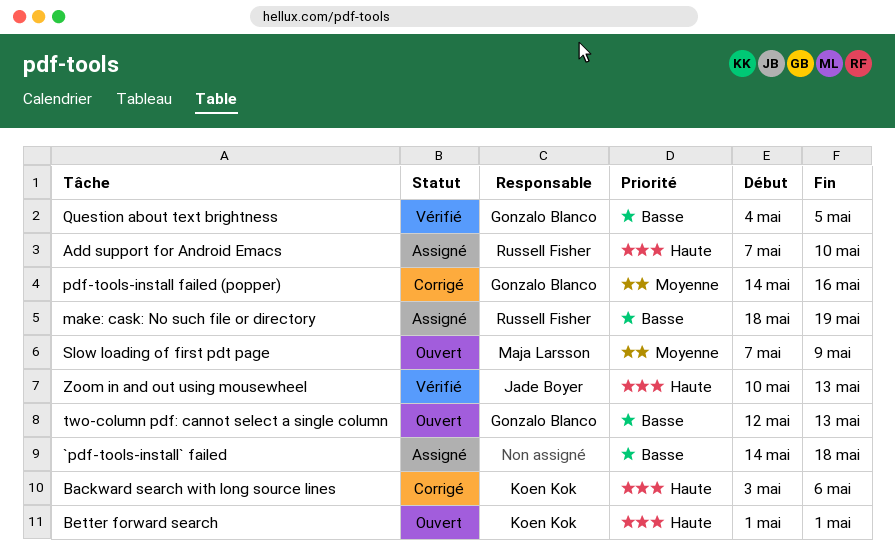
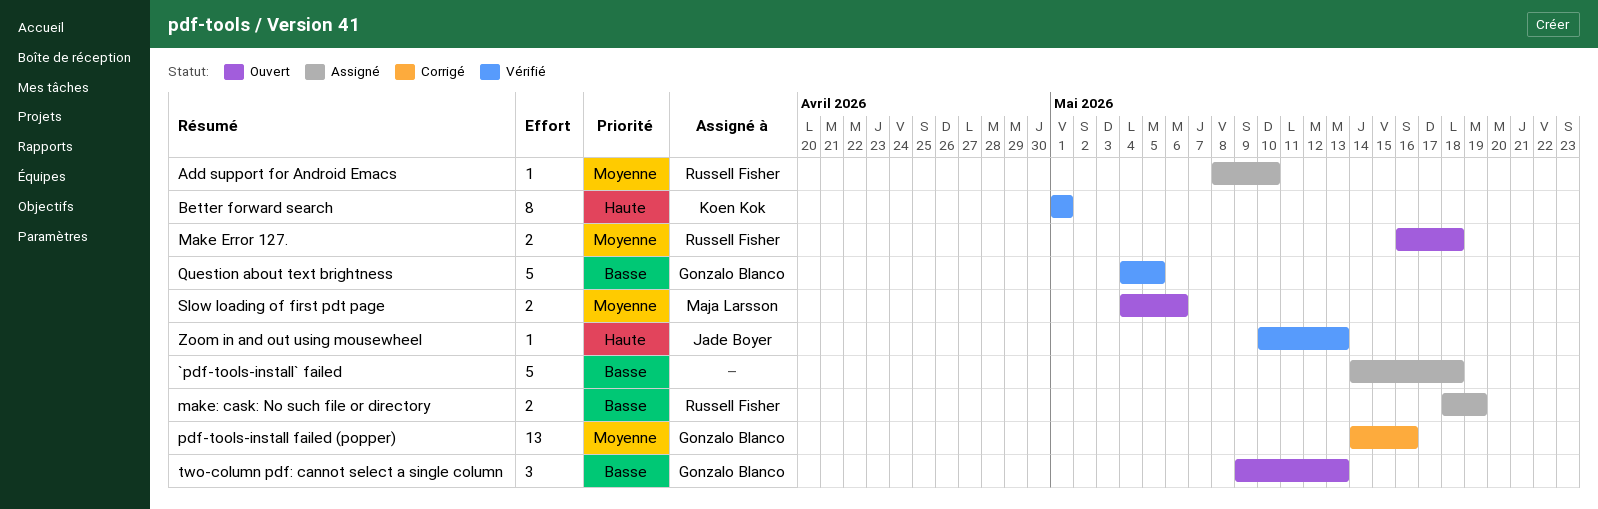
Add support for Android Emacs, priority: Haute -> Moyenne
Add support for Android Emacs, start: May 7 -> May 8
Backward search with long source lines: present -> none
Better forward search, status: Ouvert -> Vérifié
Make Error 127.: none -> present
Slow loading of first pdt page, start: May 7 -> May 4
Slow loading of first pdt page, due: May 9 -> May 6
two-column pdf: cannot select a single column, start: May 12 -> May 9

